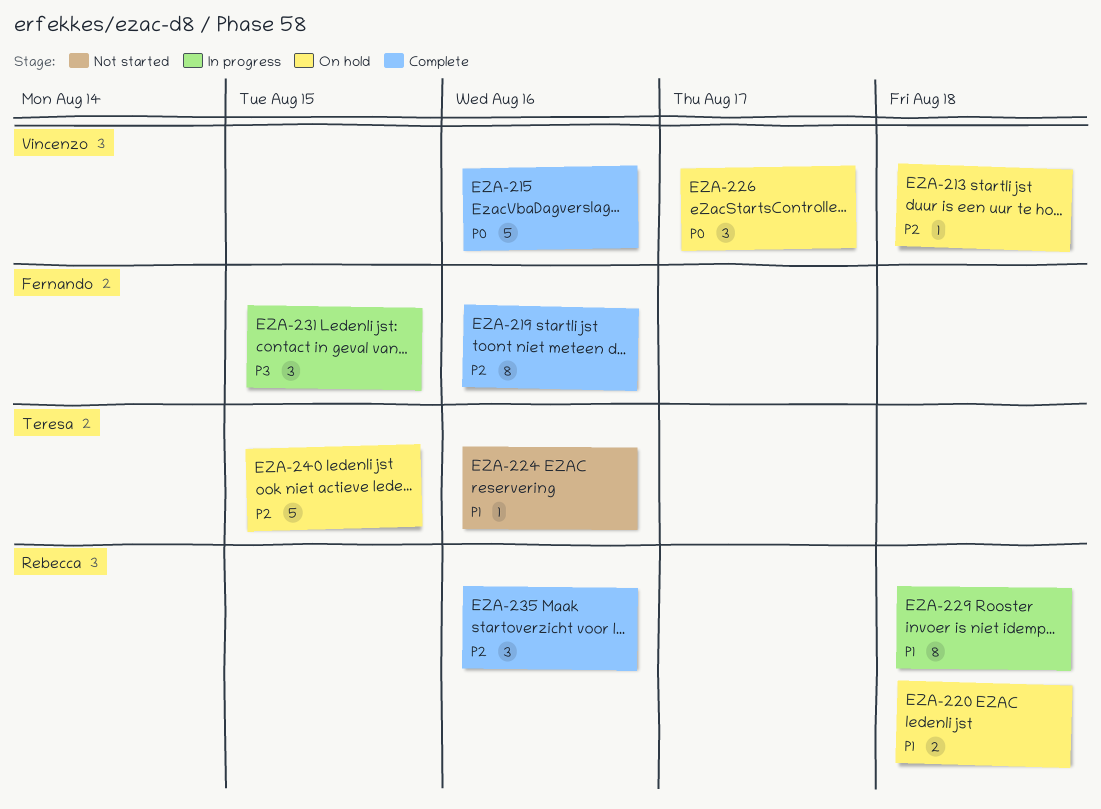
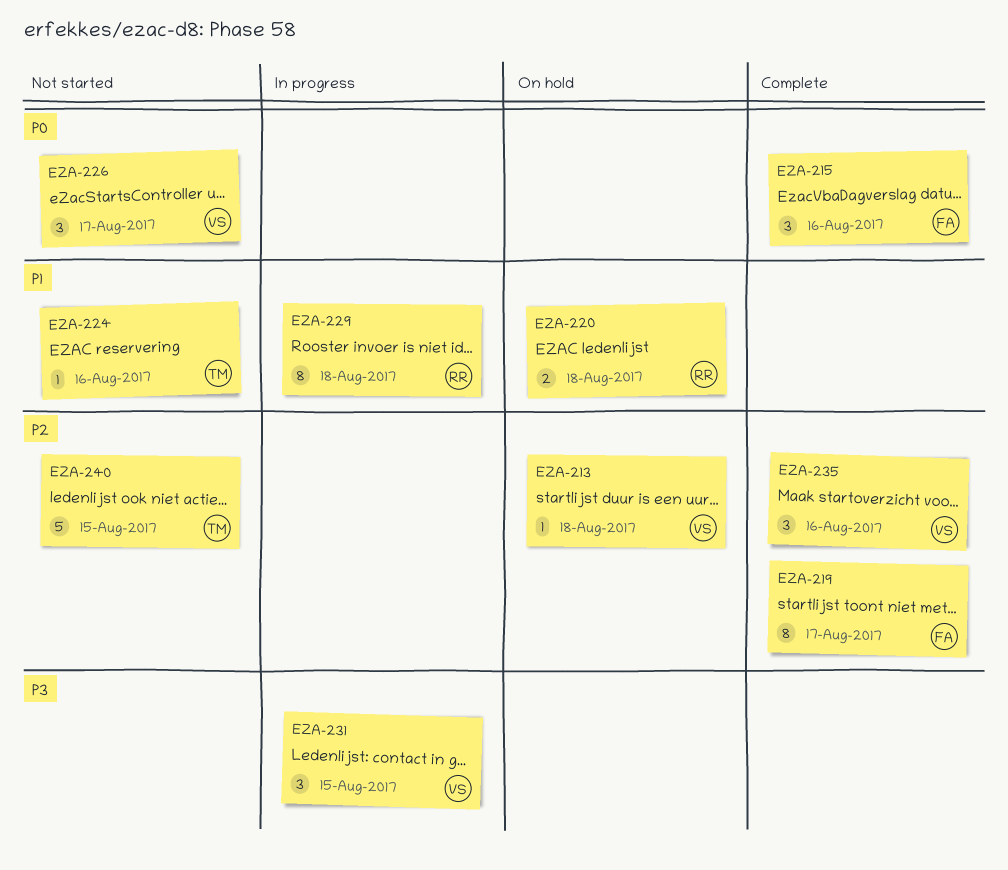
EZA-215, owner: Vincenzo -> Fernando
EZA-215, estimate: 5 -> 3
EZA-219, due: Aug 16 -> Aug 17
EZA-226, status: On hold -> Not started
EZA-231, owner: Fernando -> Vincenzo
EZA-235, owner: Rebecca -> Vincenzo
EZA-240, status: On hold -> Not started

